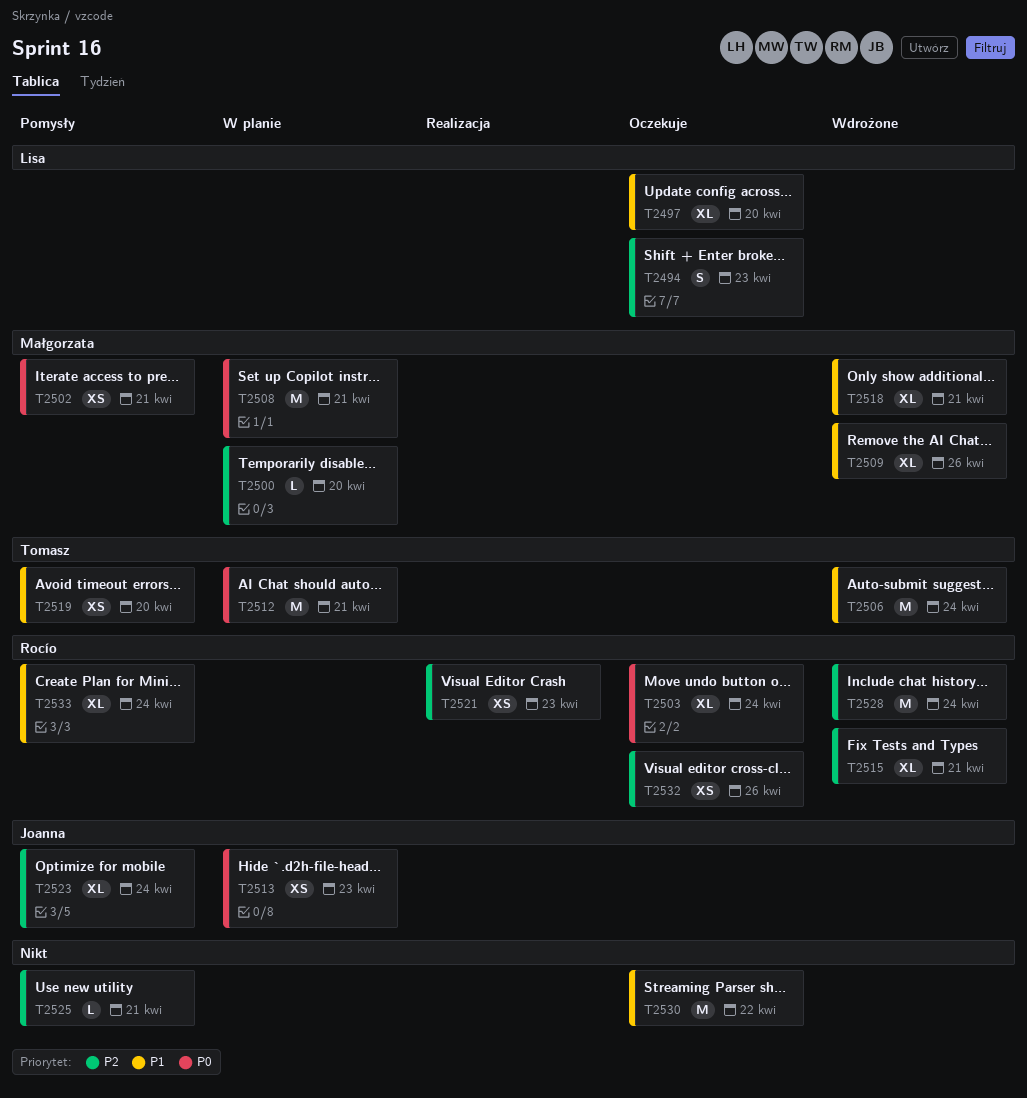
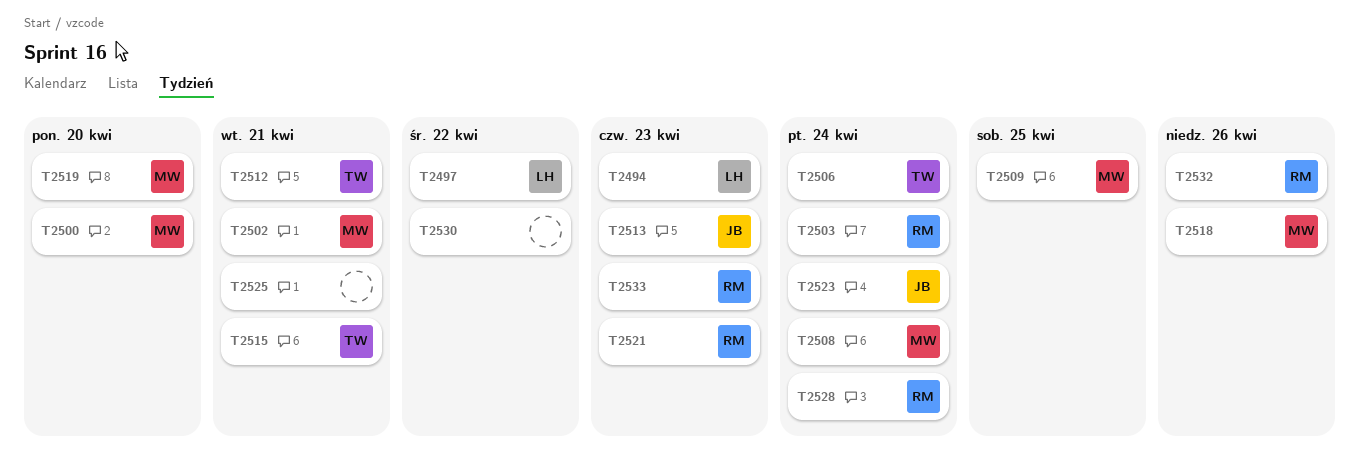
T2497, due: Apr 20 -> Apr 22
T2508, due: Apr 21 -> Apr 24
T2509, due: Apr 26 -> Apr 25
T2515, owner: Rocío -> Tomasz
T2518, due: Apr 21 -> Apr 26
T2519, owner: Tomasz -> Małgorzata
T2533, due: Apr 24 -> Apr 23

